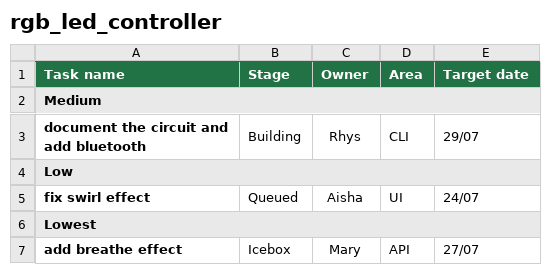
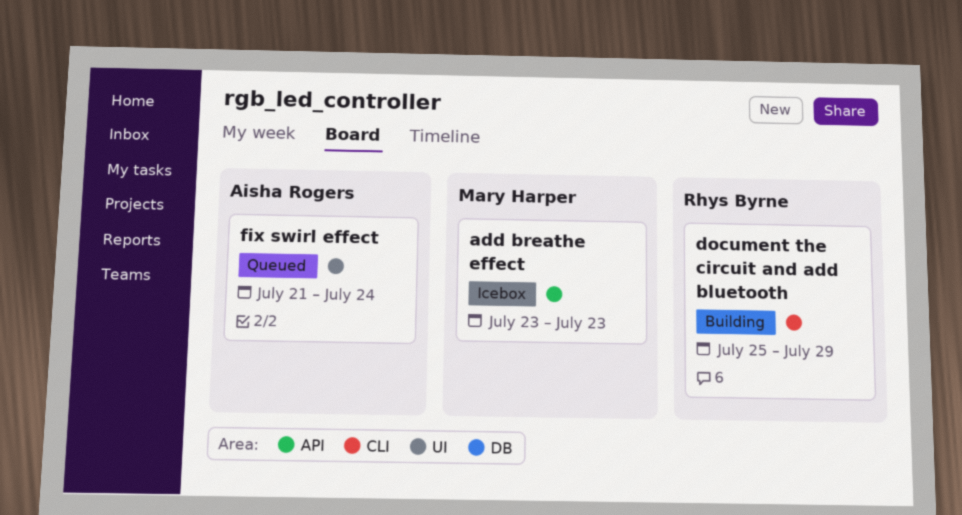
add breathe effect, due: Jul 27 -> Jul 23

